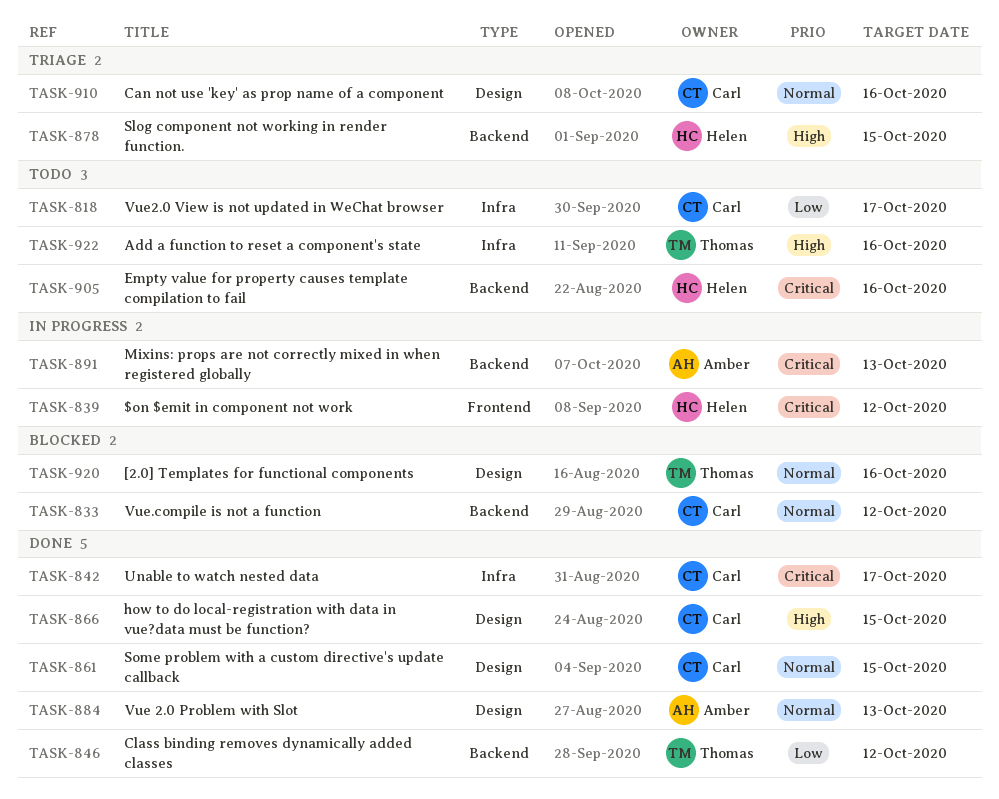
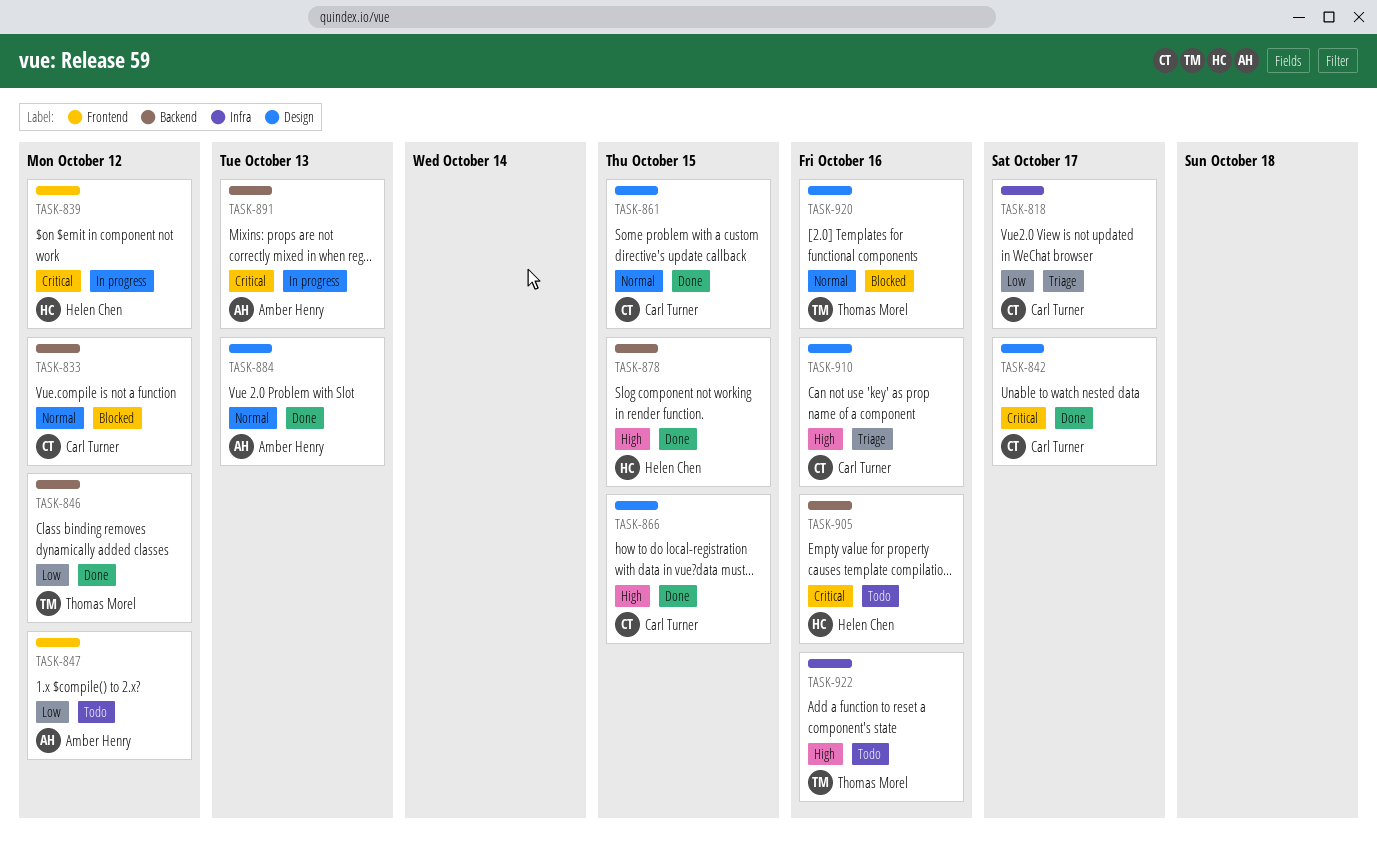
TASK-818, status: Todo -> Triage
TASK-842, label: Infra -> Design
TASK-847: none -> present
TASK-878, status: Triage -> Done
TASK-910, priority: Normal -> High

